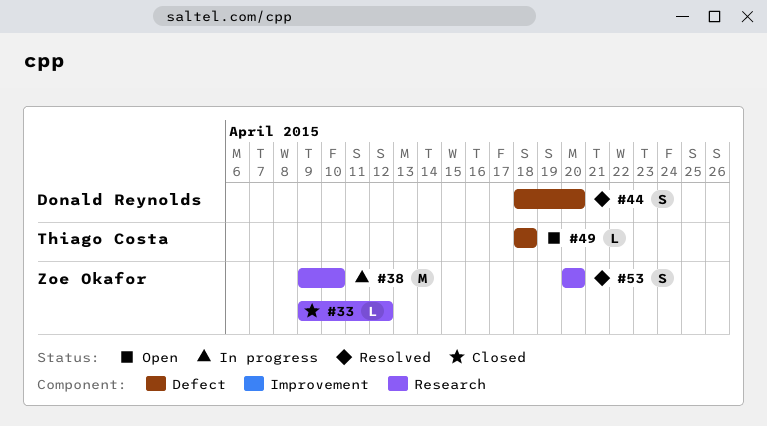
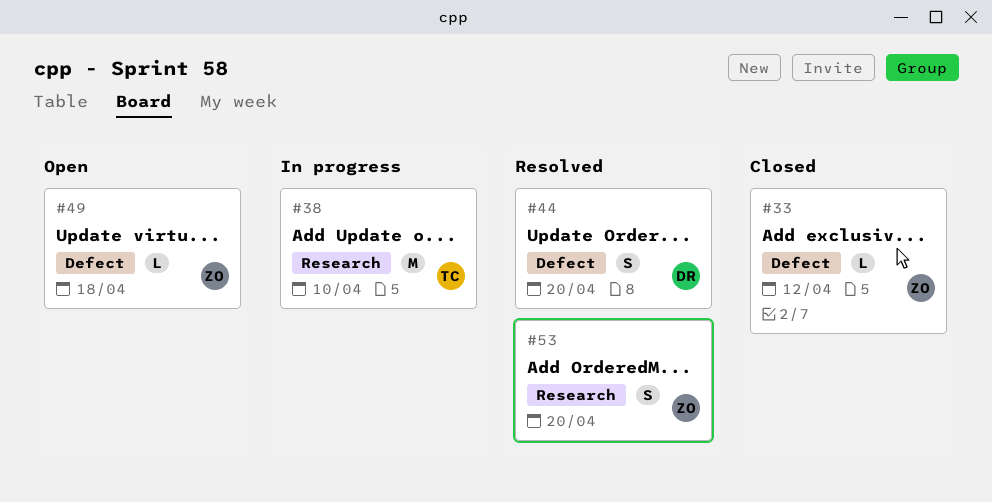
#33, label: Research -> Defect
#38, owner: Zoe Okafor -> Thiago Costa
#49, owner: Thiago Costa -> Zoe Okafor

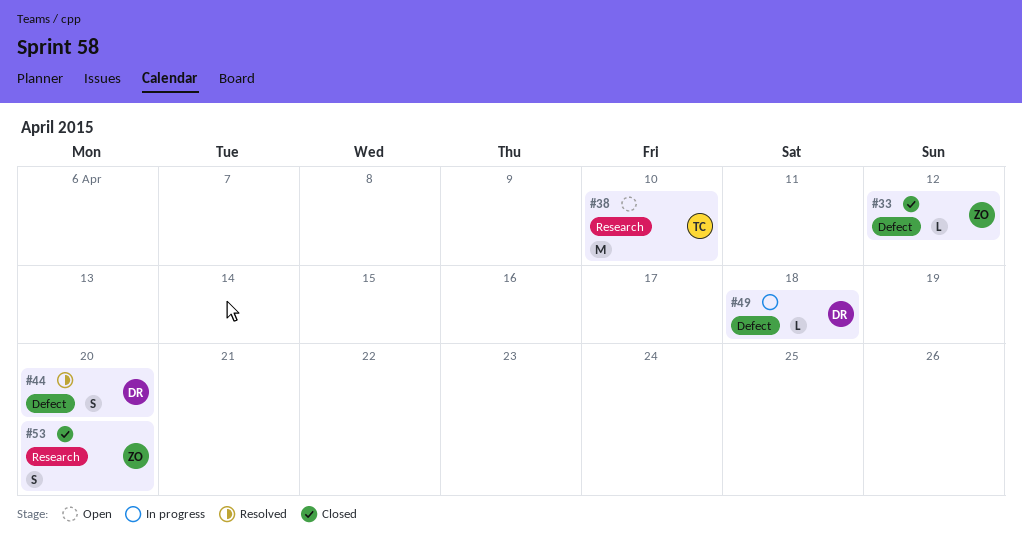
#38, status: In progress -> Open
#49, status: Open -> In progress
#49, owner: ZO -> DR
#53, status: Resolved -> Closed

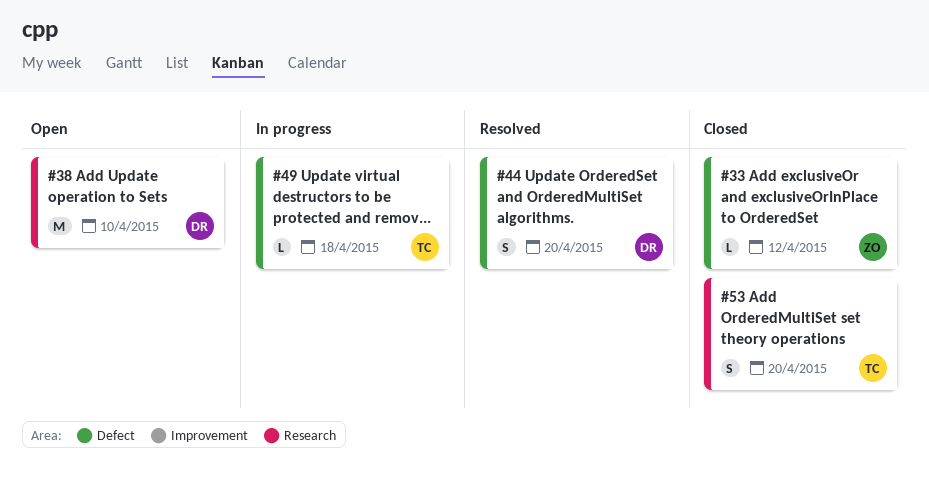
#38, owner: TC -> DR
#49, owner: DR -> TC
#53, owner: ZO -> TC

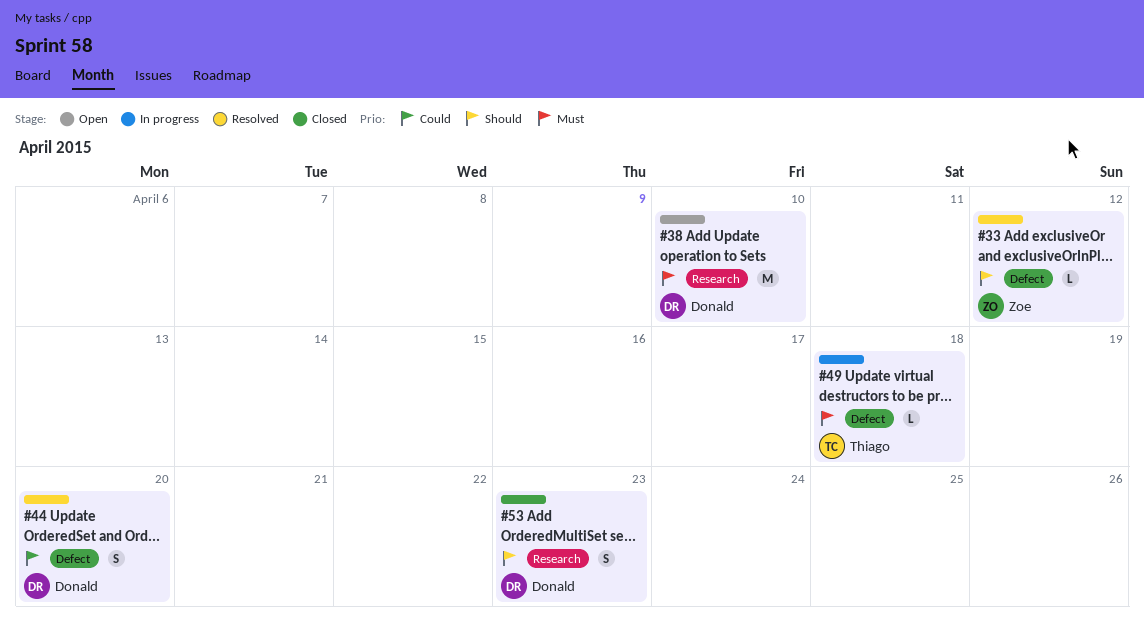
#33, status: Closed -> Resolved
#53, owner: Thiago -> Donald
#53, due: Apr 20 -> Apr 23

